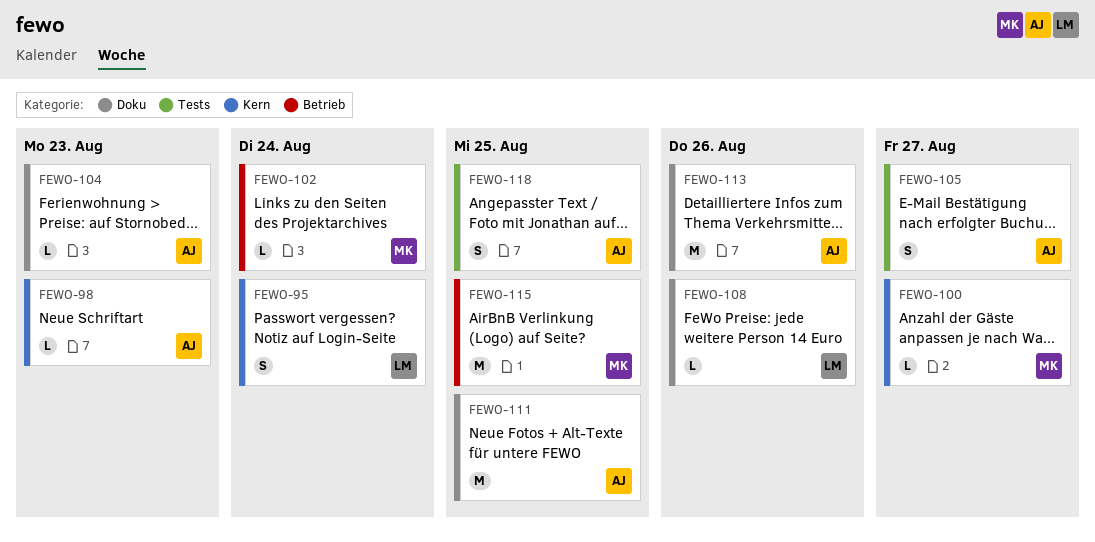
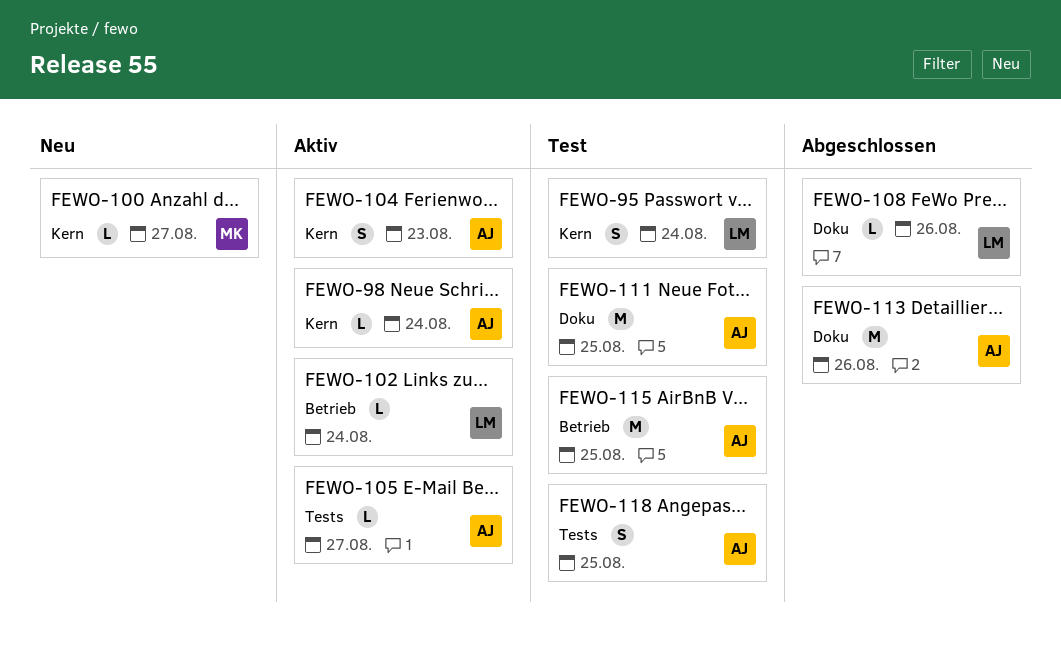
FEWO-98, due: Aug 23 -> Aug 24
FEWO-102, owner: MK -> LM
FEWO-104, label: Doku -> Kern
FEWO-104, estimate: L -> S
FEWO-105, estimate: S -> L
FEWO-115, owner: MK -> AJ

